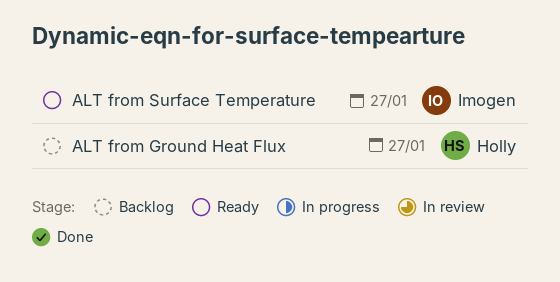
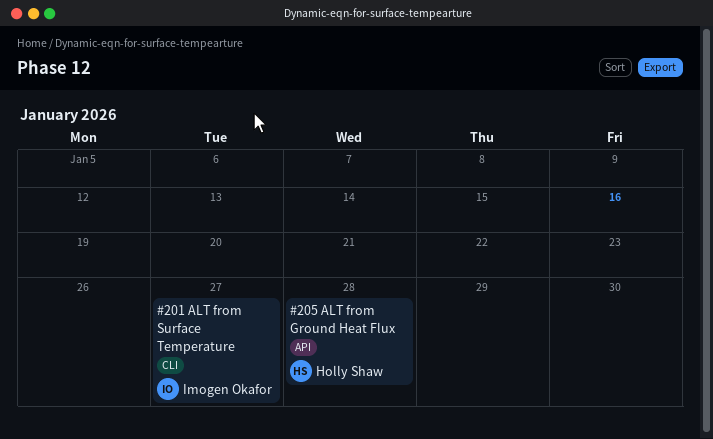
ALT from Ground Heat Flux, due: Jan 27 -> Jan 28

